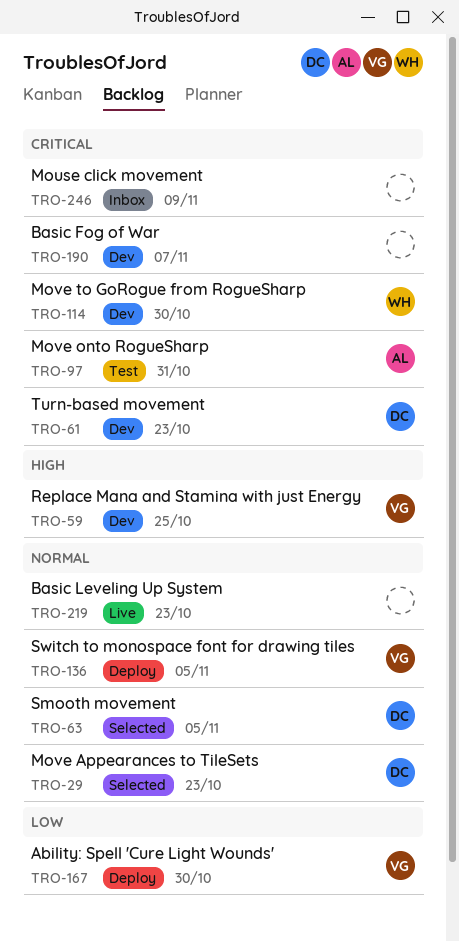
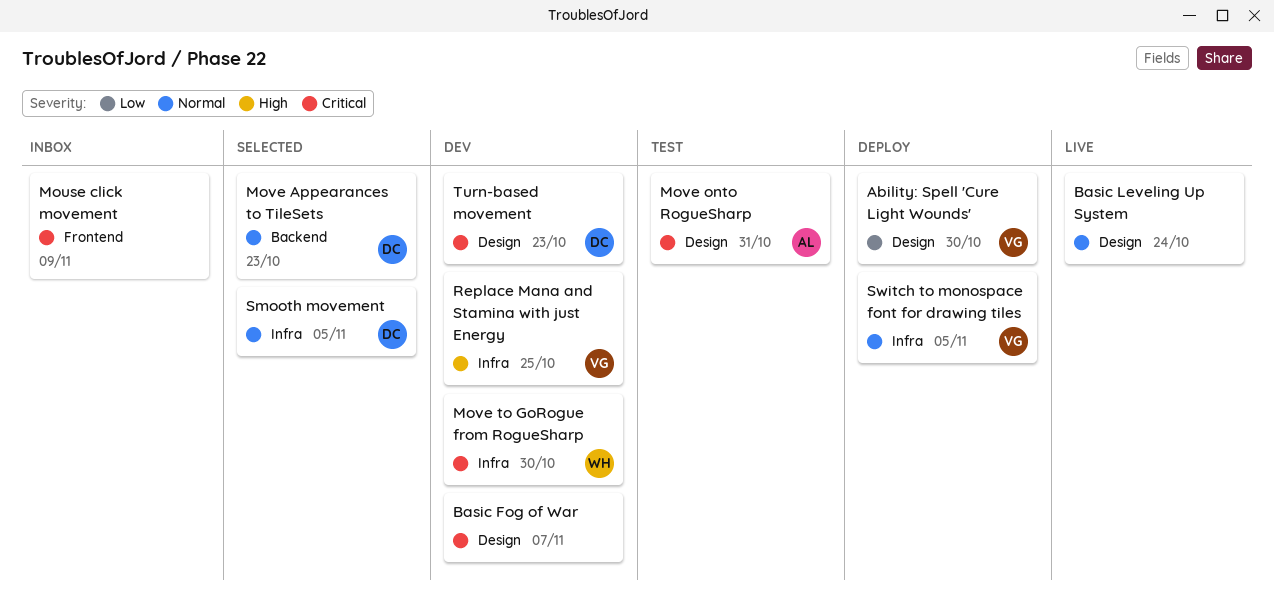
Basic Leveling Up System, due: Oct 23 -> Oct 24

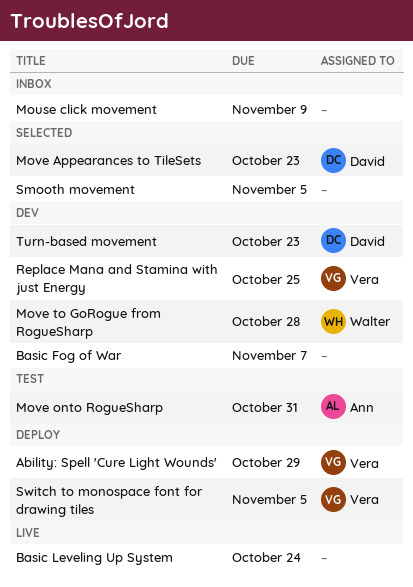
Ability: Spell 'Cure Light Wounds', due: Oct 30 -> Oct 29
Move to GoRogue from RogueSharp, due: Oct 30 -> Oct 28
Smooth movement, owner: David -> none

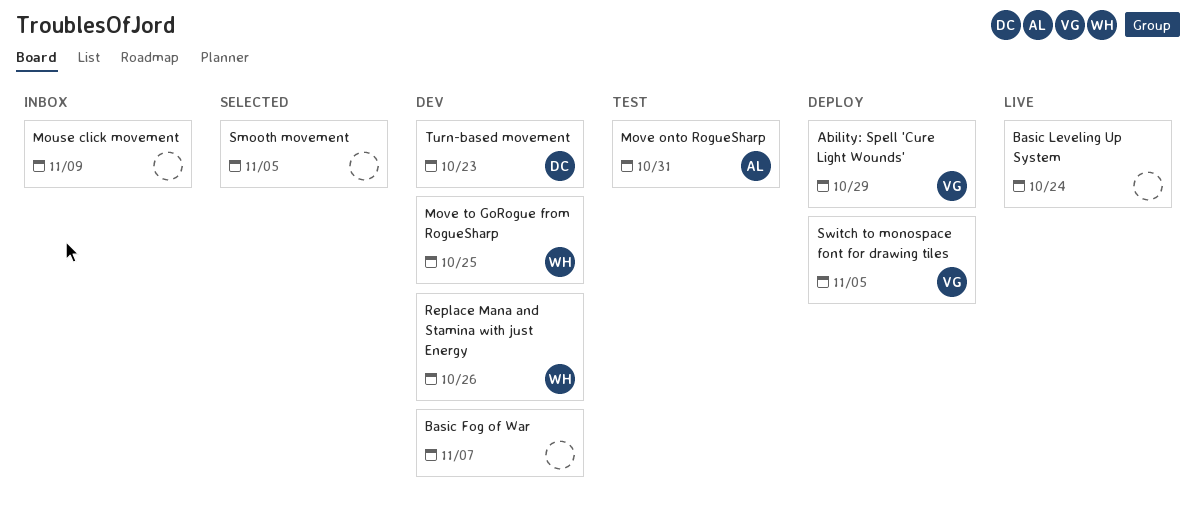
Move Appearances to TileSets: present -> none
Move to GoRogue from RogueSharp, due: Oct 28 -> Oct 25
Replace Mana and Stamina with just Energy, owner: Vera -> Walter
Replace Mana and Stamina with just Energy, due: Oct 25 -> Oct 26

